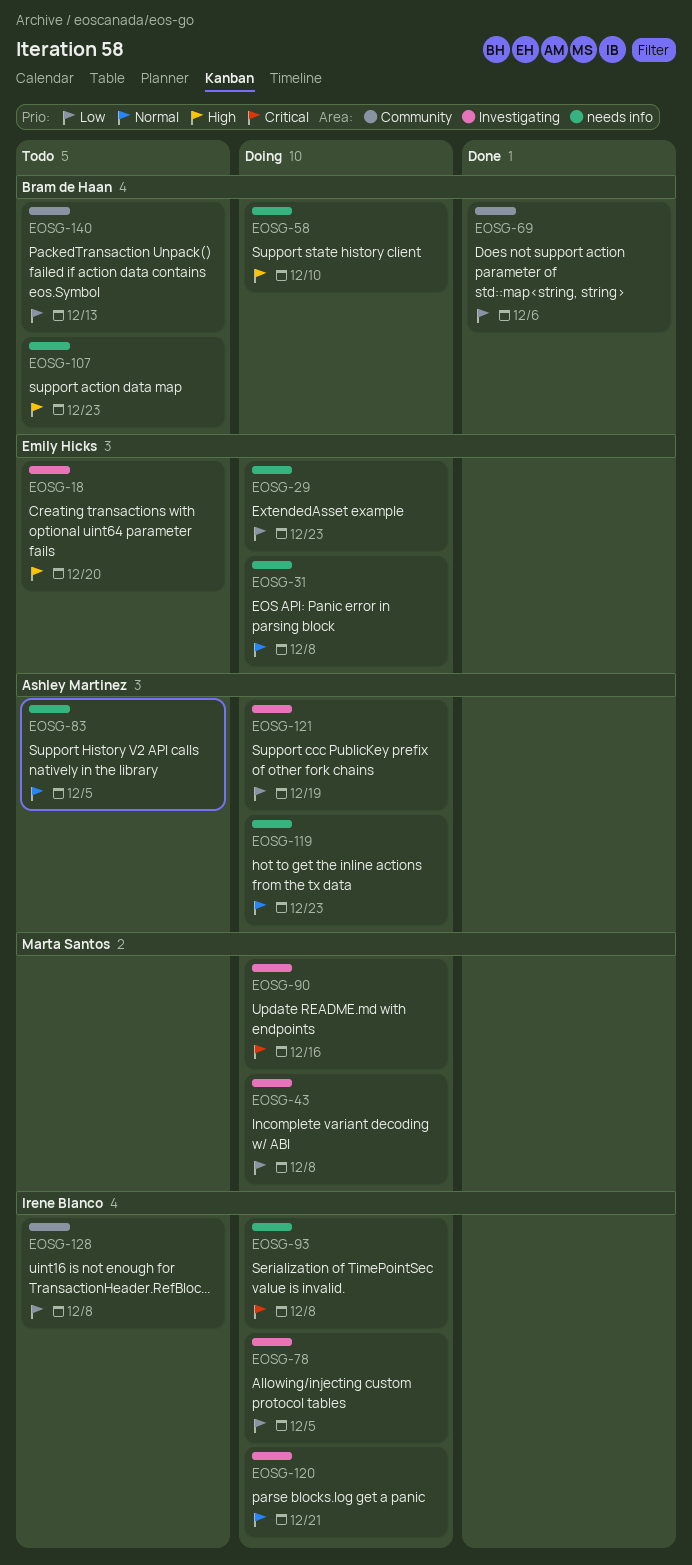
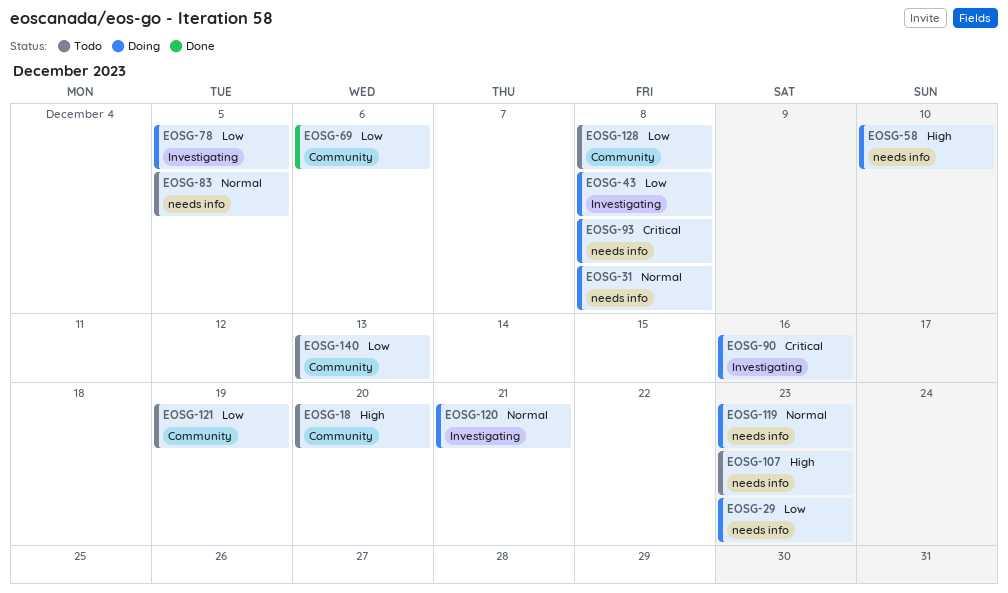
EOSG-18, label: Investigating -> Community
EOSG-121, status: Doing -> Todo
EOSG-121, label: Investigating -> Community

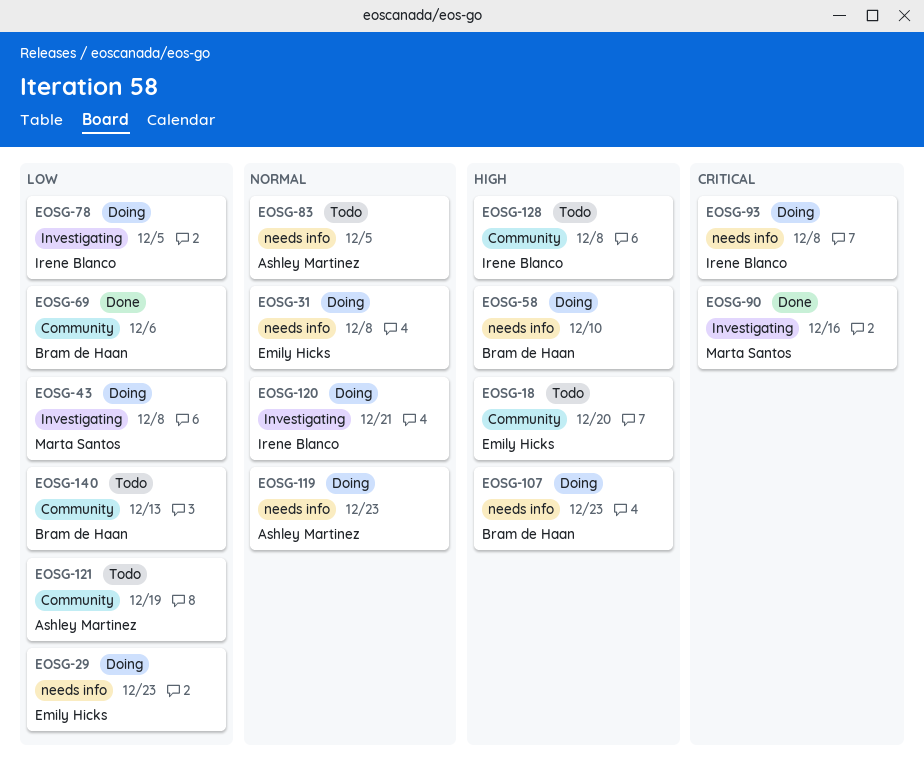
EOSG-90, status: Doing -> Done
EOSG-107, status: Todo -> Doing
EOSG-128, priority: Low -> High

